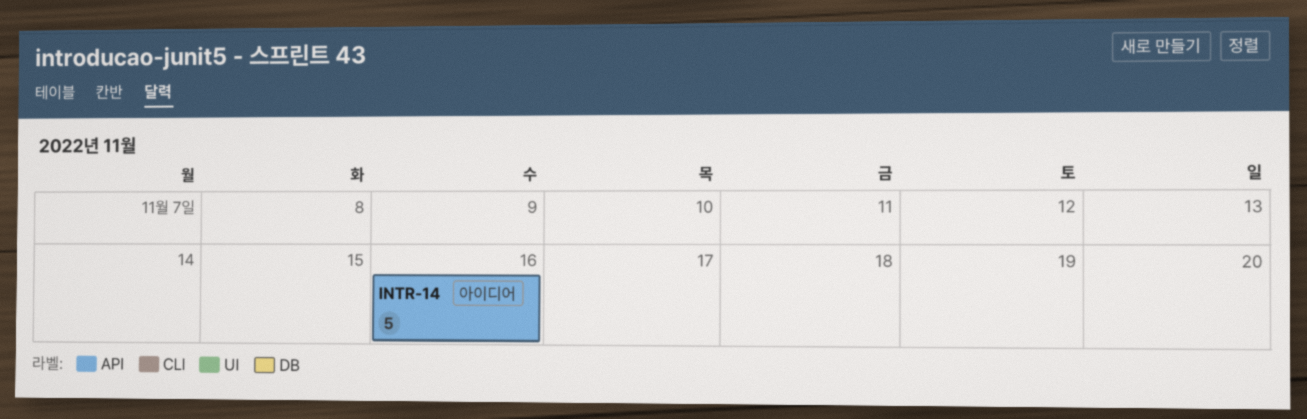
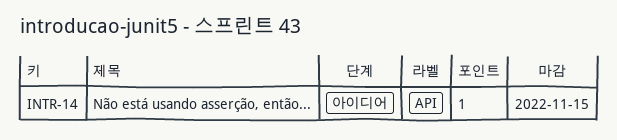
INTR-14, estimate: 5 -> 1
INTR-14, due: Nov 16 -> Nov 15

